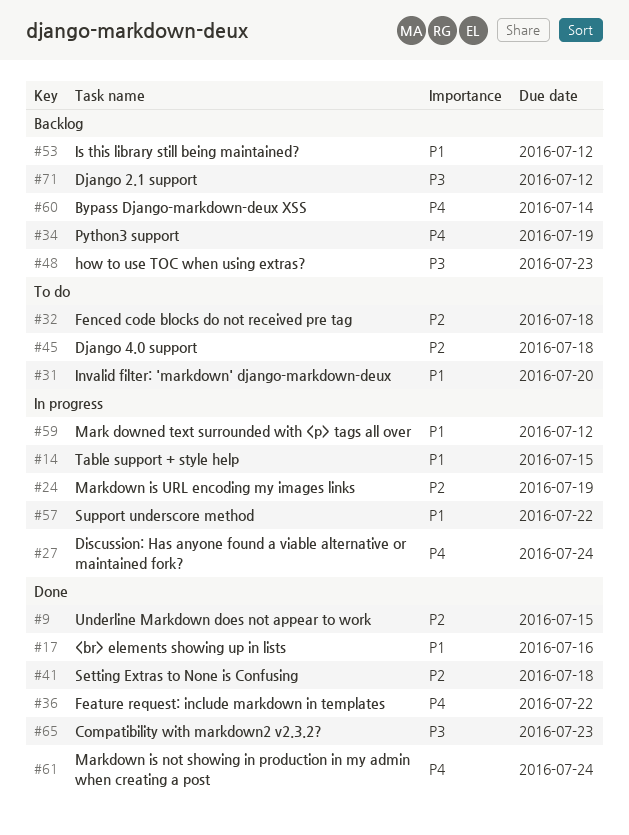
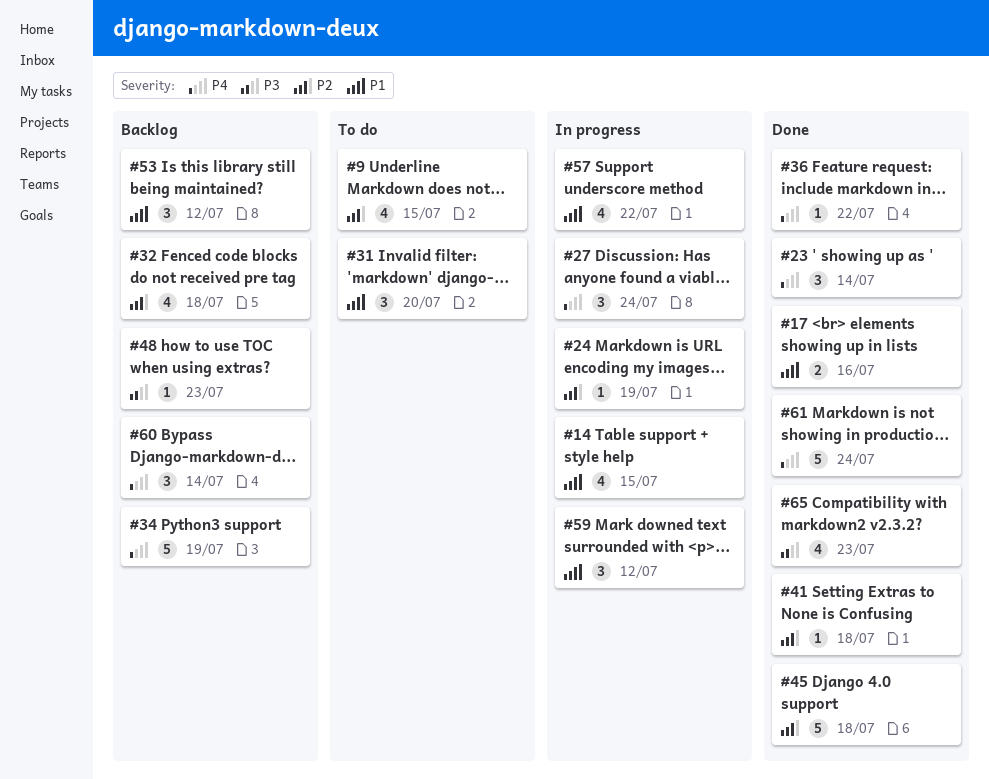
#9, status: Done -> To do
#23: none -> present
#32, status: To do -> Backlog
#45, status: To do -> Done
#71: present -> none

